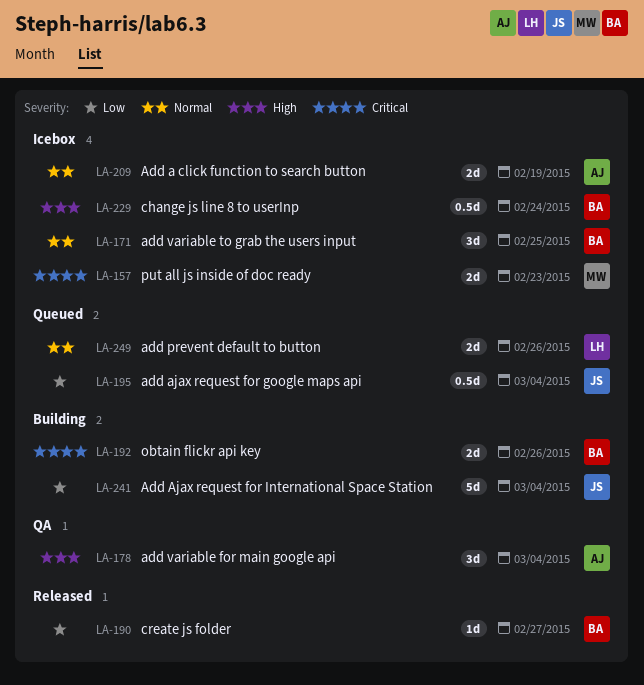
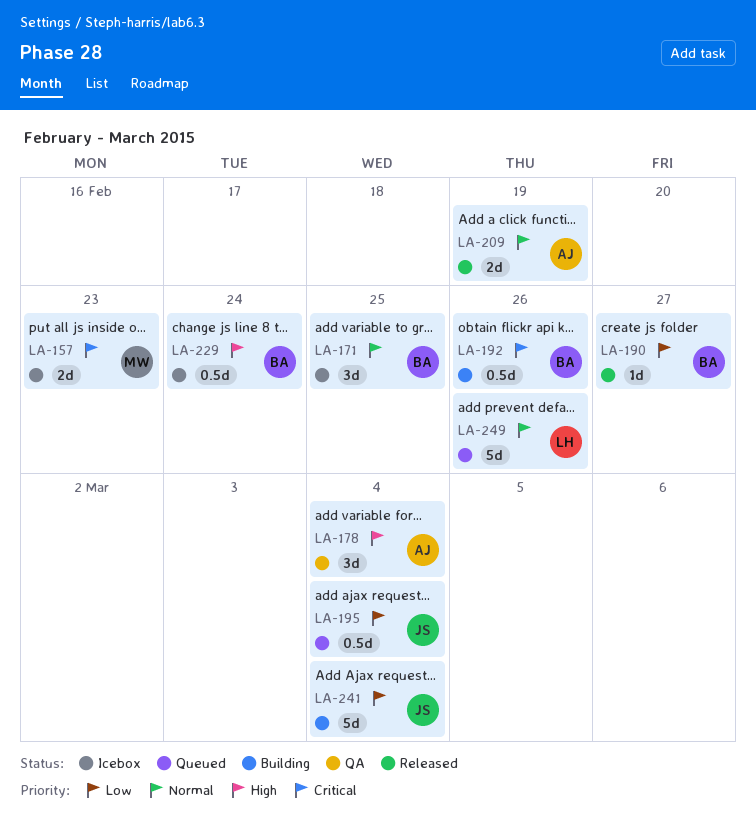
LA-192, estimate: 2d -> 0.5d
LA-209, status: Icebox -> Released
LA-249, estimate: 2d -> 5d

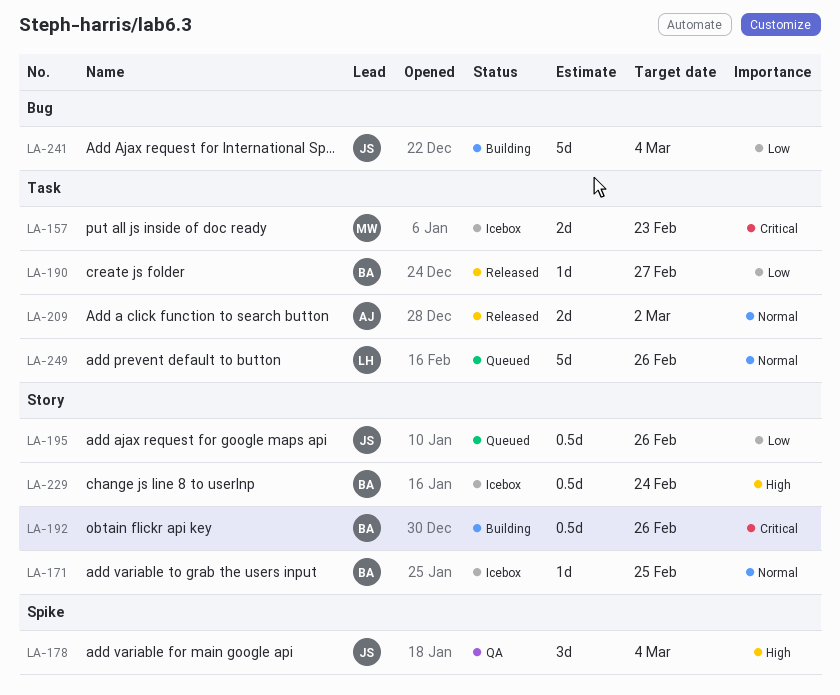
LA-171, estimate: 3d -> 1d
LA-178, owner: AJ -> JS
LA-195, due: Mar 4 -> Feb 26
LA-209, due: Feb 19 -> Mar 2

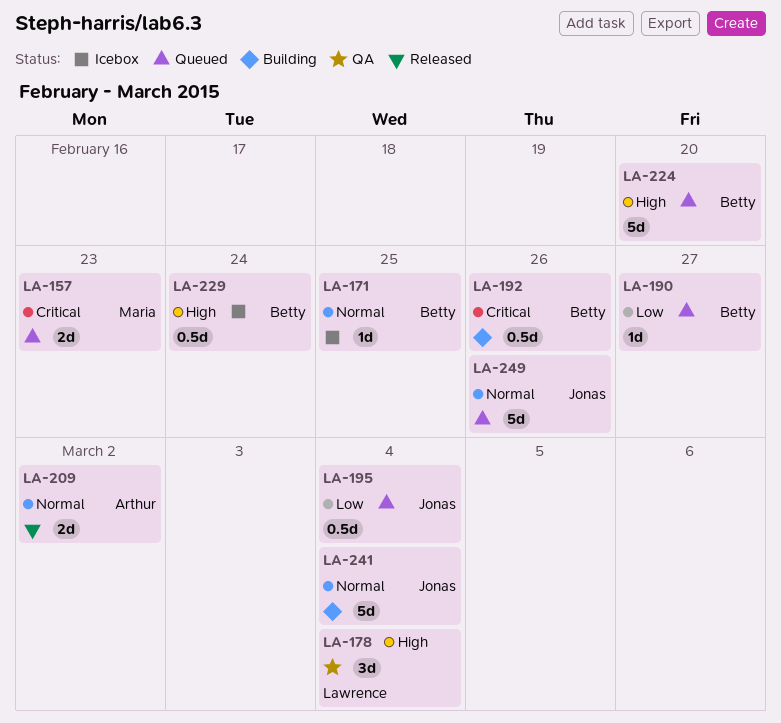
LA-157, status: Icebox -> Queued
LA-178, owner: Jonas -> Lawrence
LA-190, status: Released -> Queued
LA-195, due: Feb 26 -> Mar 4
LA-224: none -> present
LA-241, priority: Low -> Normal
LA-249, owner: Lawrence -> Jonas

